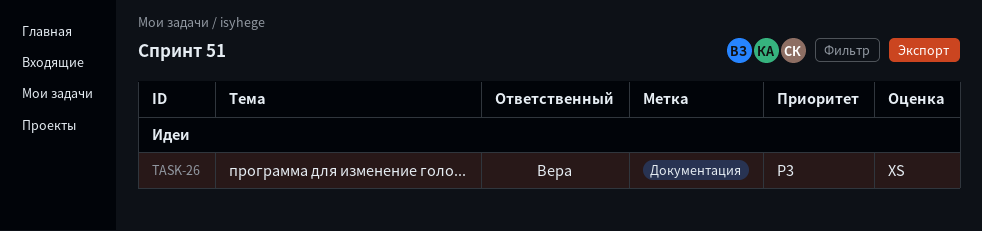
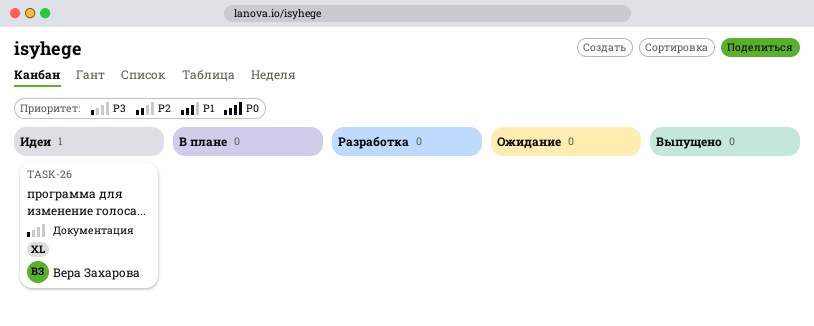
TASK-26, estimate: XS -> XL

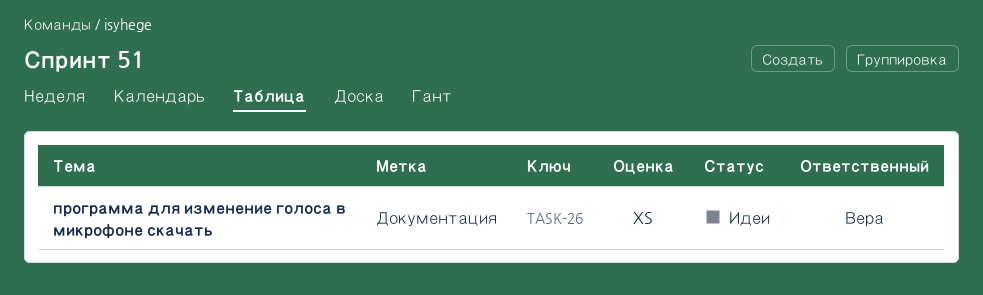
TASK-26, estimate: XL -> XS

